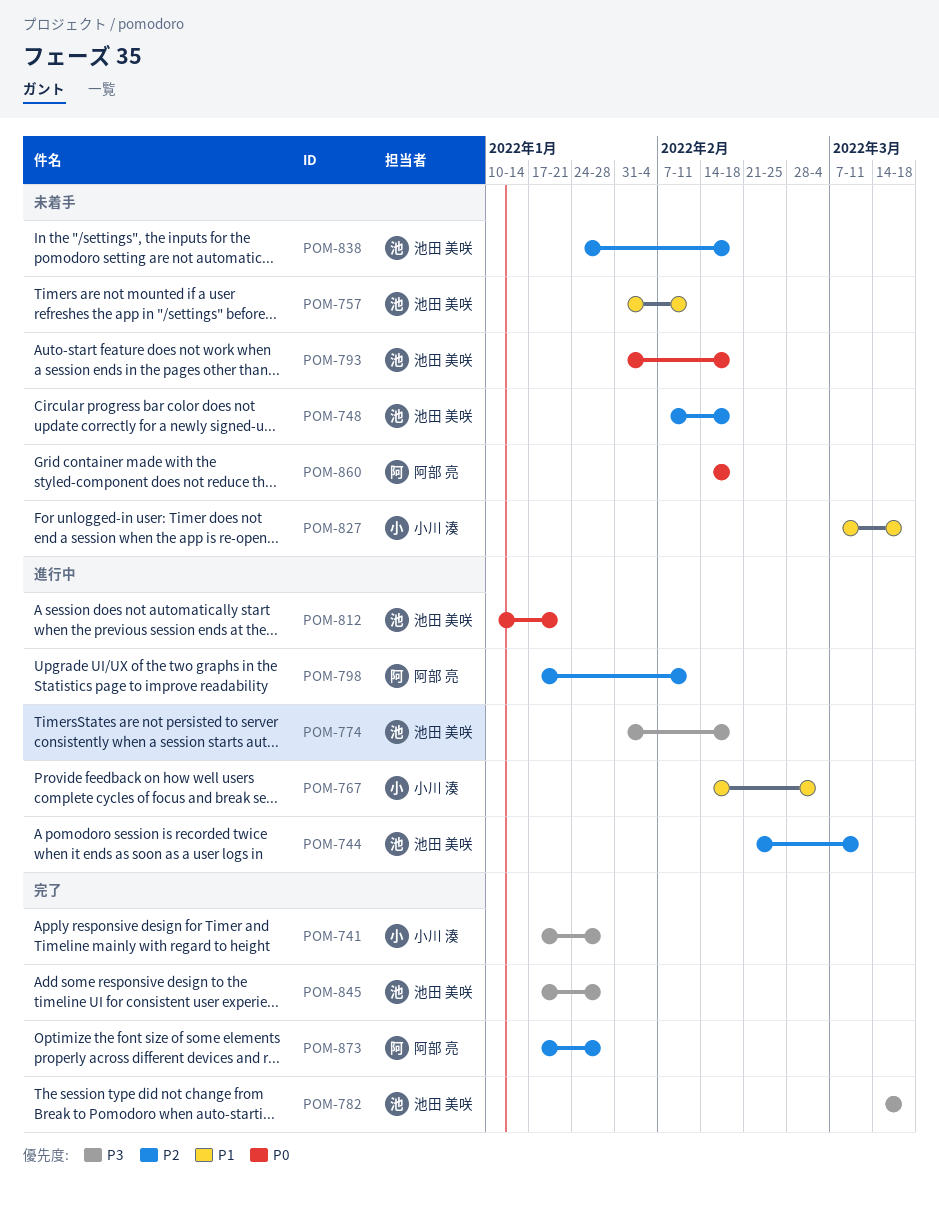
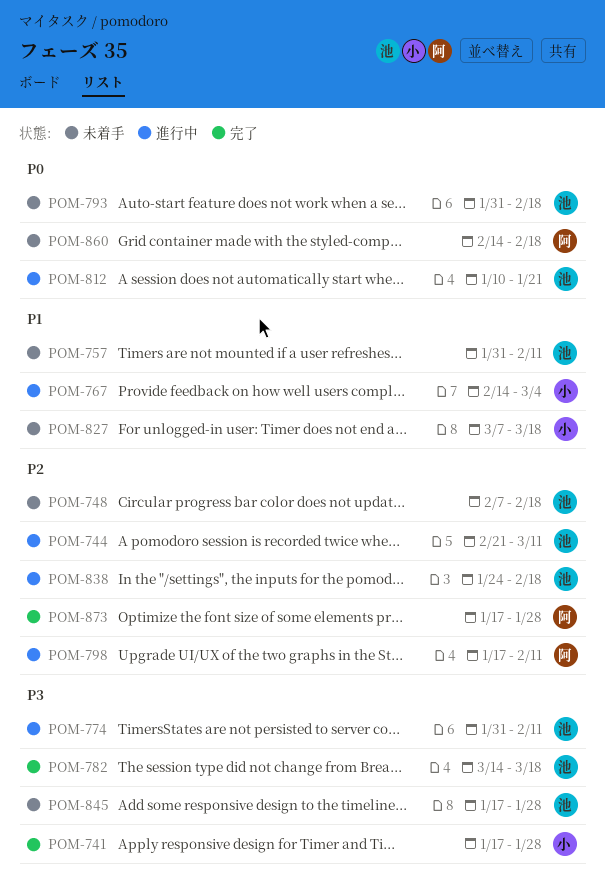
POM-774, due: Feb 18 -> Feb 11
POM-838, status: 未着手 -> 進行中
POM-845, status: 完了 -> 未着手

